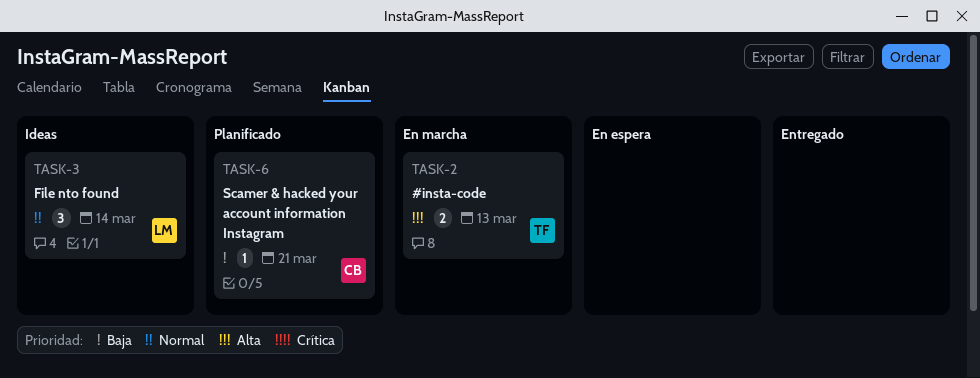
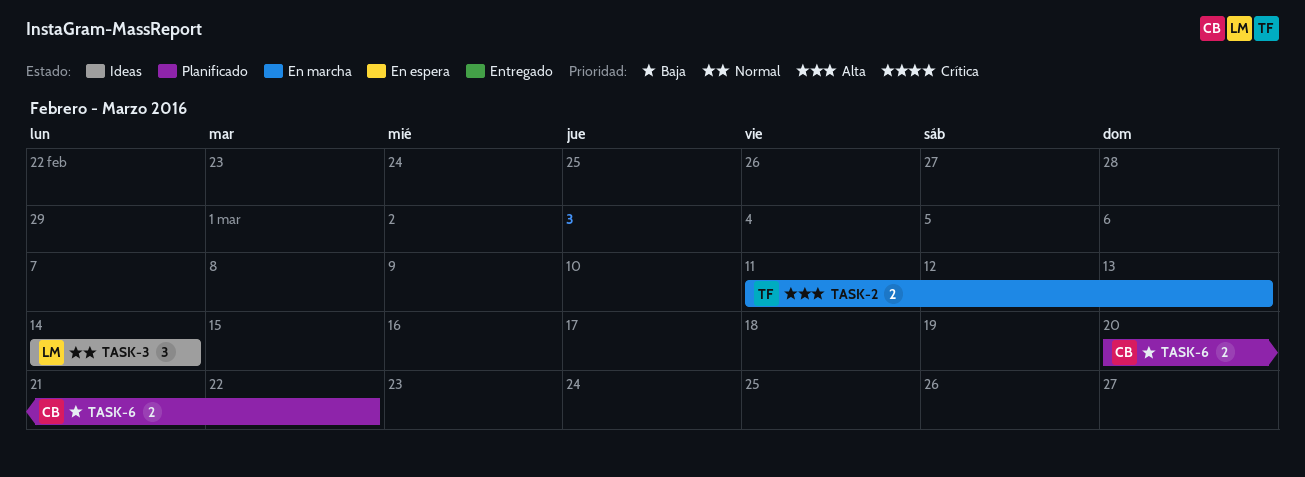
TASK-6, estimate: 1 -> 2
TASK-6, due: Mar 21 -> Mar 22

